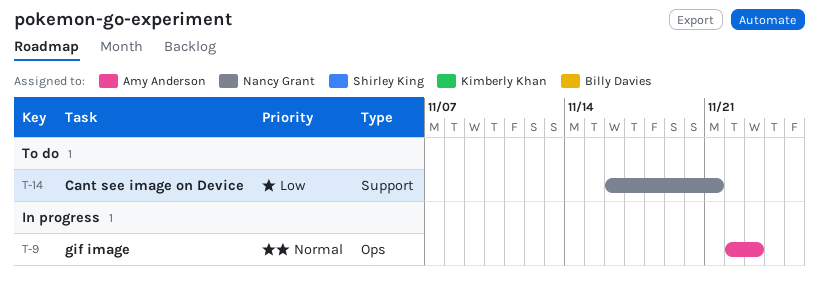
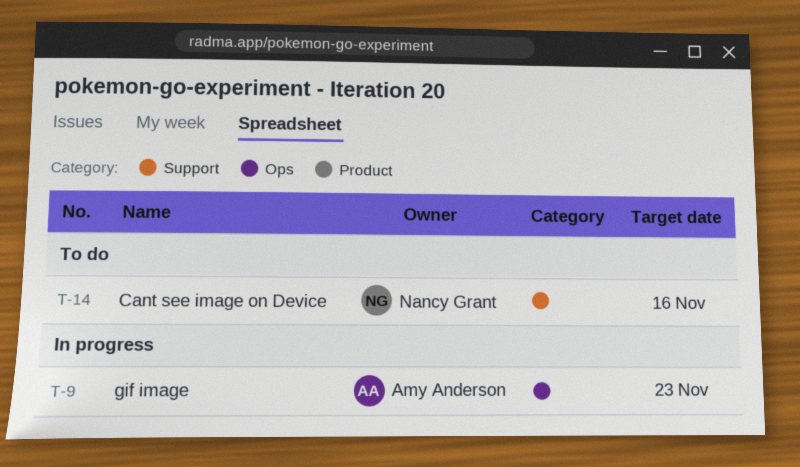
T-14, due: Nov 21 -> Nov 16

